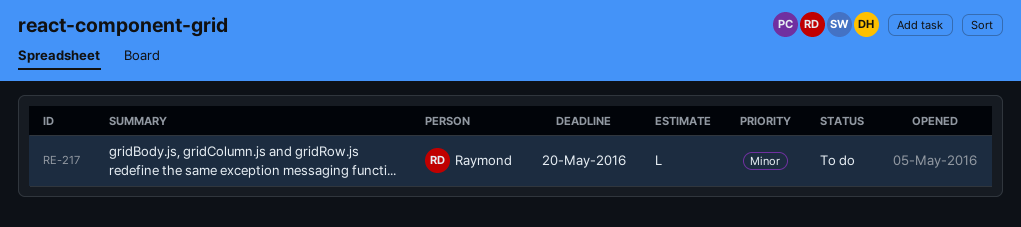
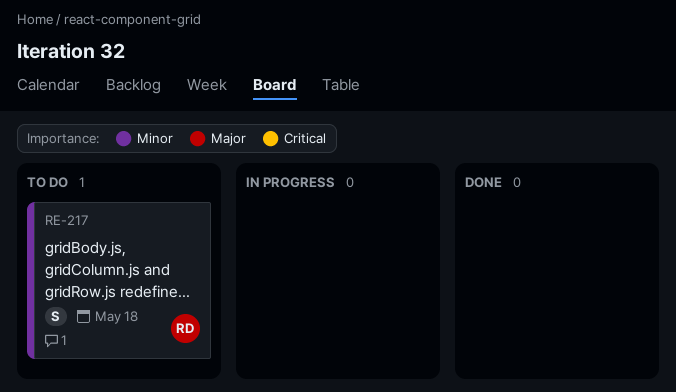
RE-217, estimate: L -> S
RE-217, due: May 20 -> May 18

